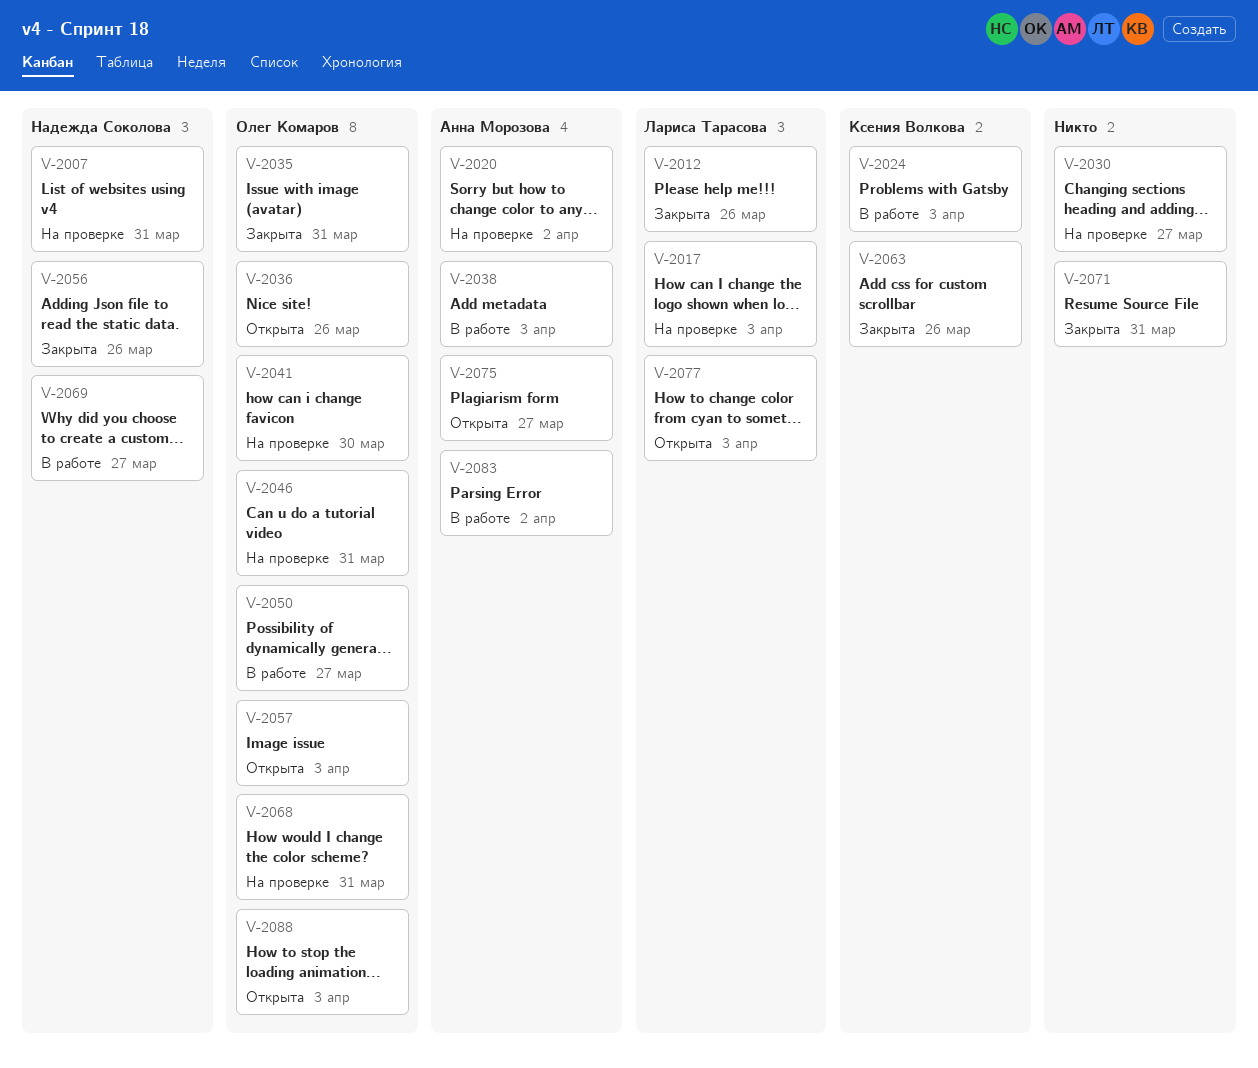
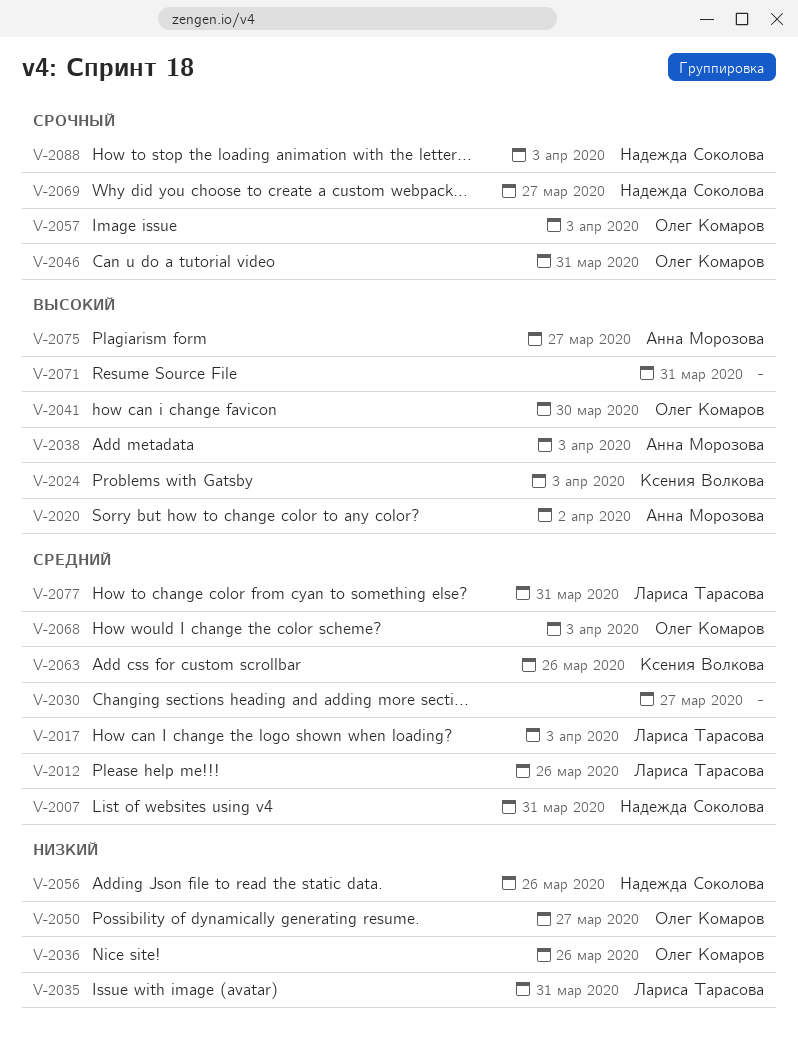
V-2035, owner: Олег Комаров -> Лариса Тарасова
V-2068, due: Mar 31 -> Apr 3
V-2077, due: Apr 3 -> Mar 31
V-2083: present -> none
V-2088, owner: Олег Комаров -> Надежда Соколова

